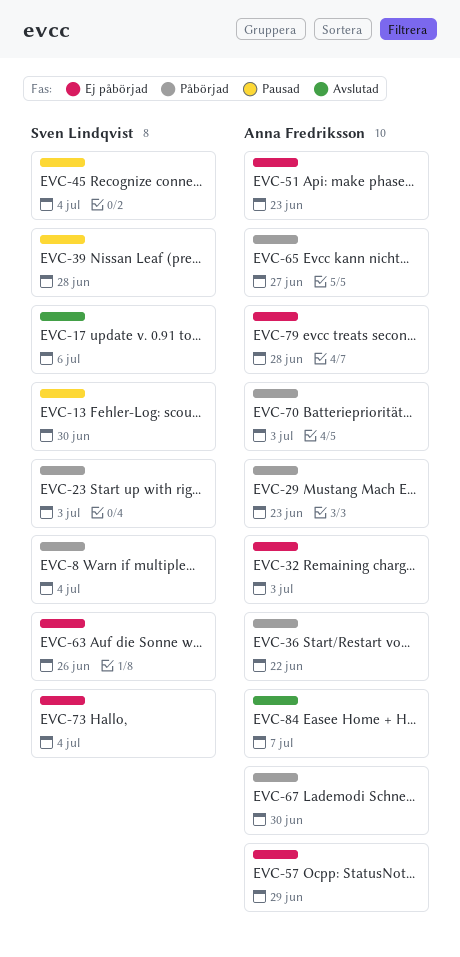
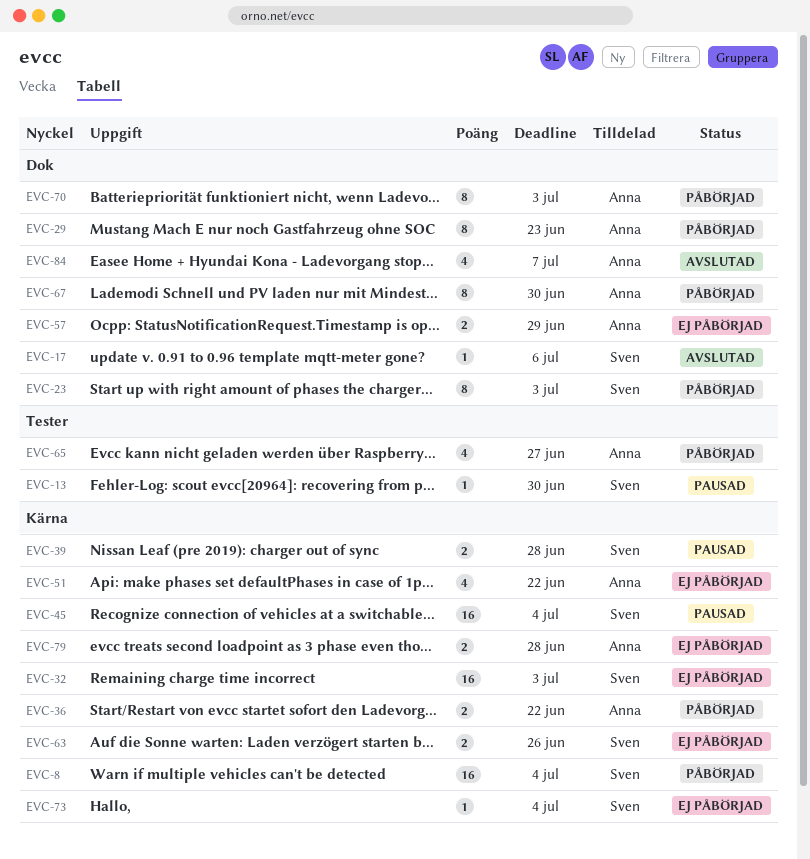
EVC-32, owner: Anna Fredriksson -> Sven Lindqvist
EVC-51, due: Jun 23 -> Jun 22

